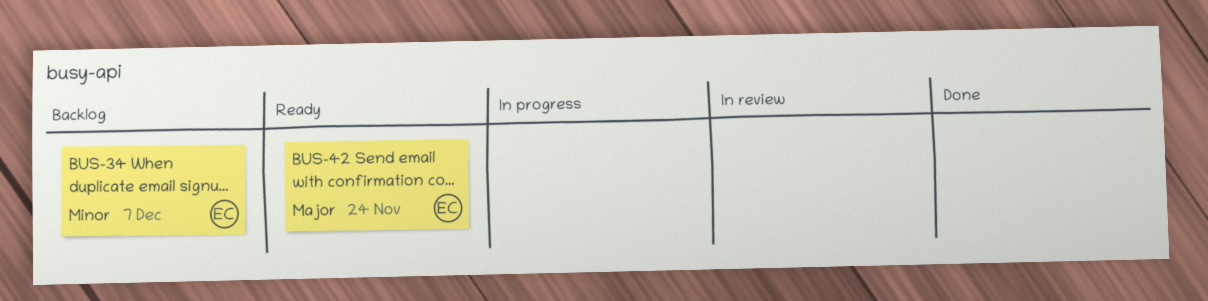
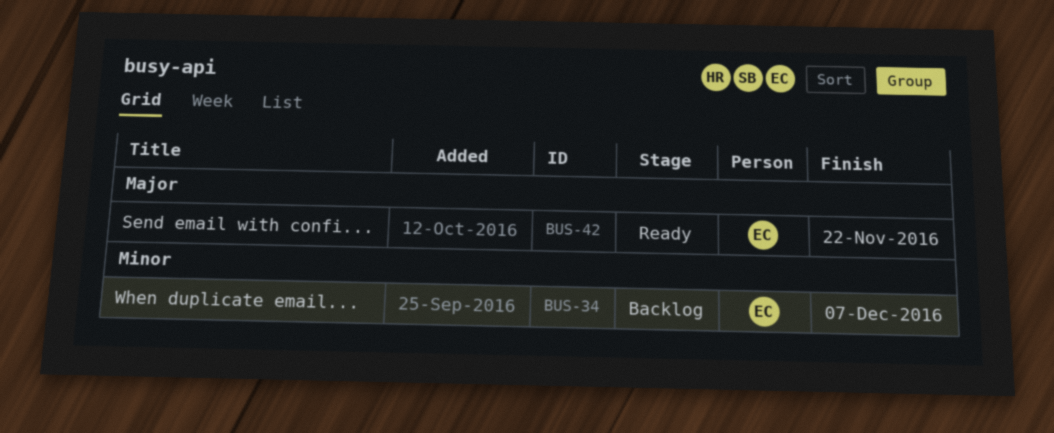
BUS-42, due: Nov 24 -> Nov 22

